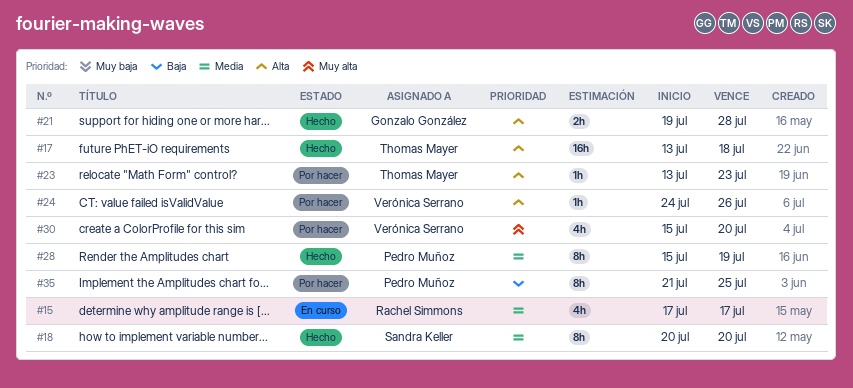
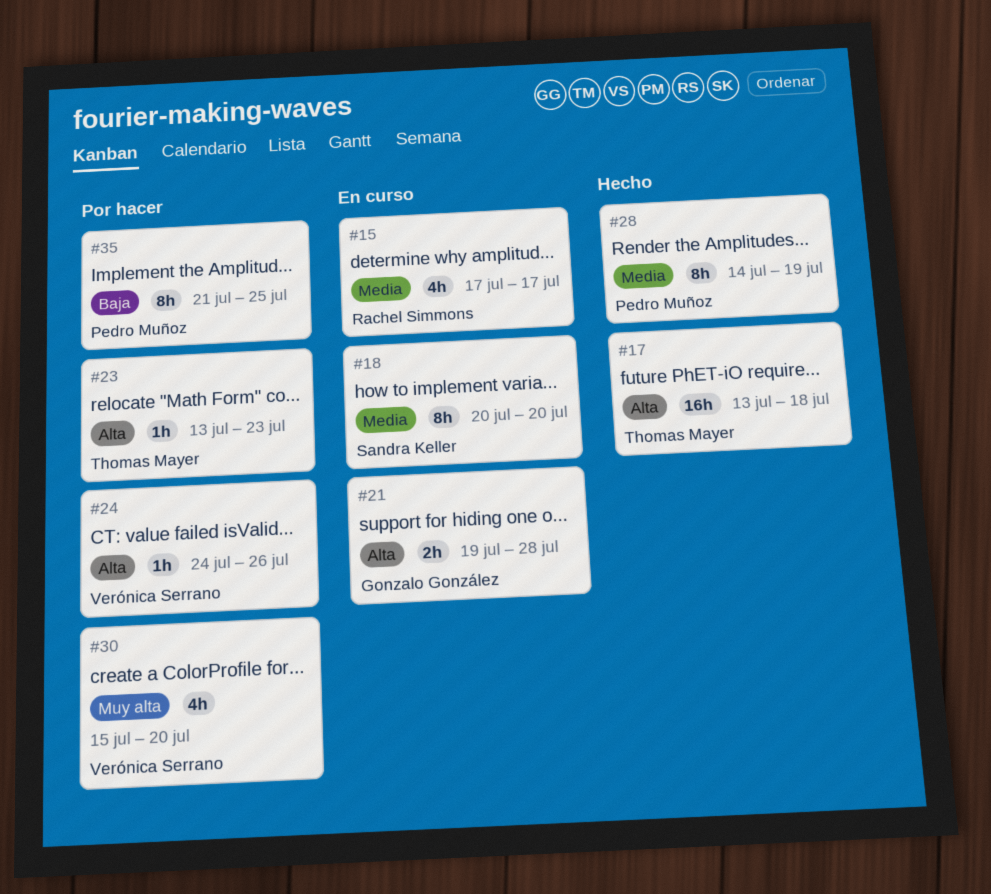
#18, status: Hecho -> En curso
#21, status: Hecho -> En curso
#28, start: Jul 15 -> Jul 14

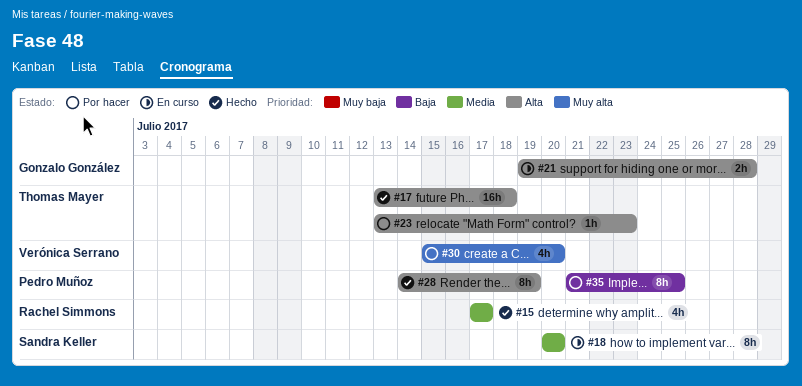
#15, status: En curso -> Hecho
#24: present -> none
#28, priority: Media -> Alta

